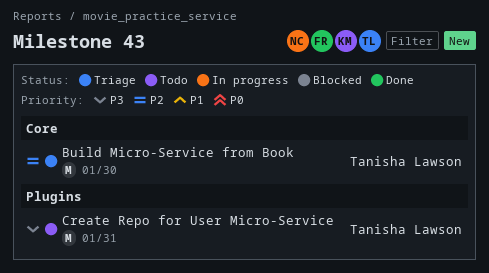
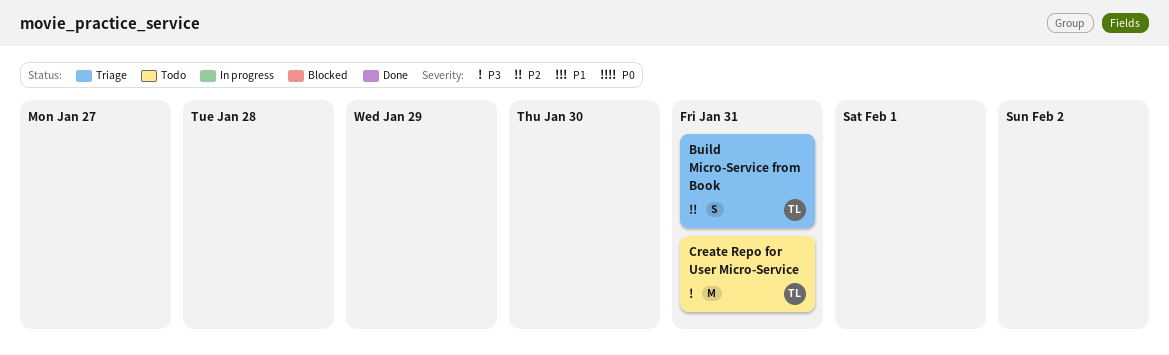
Build Micro-Service from Book, estimate: M -> S
Build Micro-Service from Book, due: Jan 30 -> Jan 31

